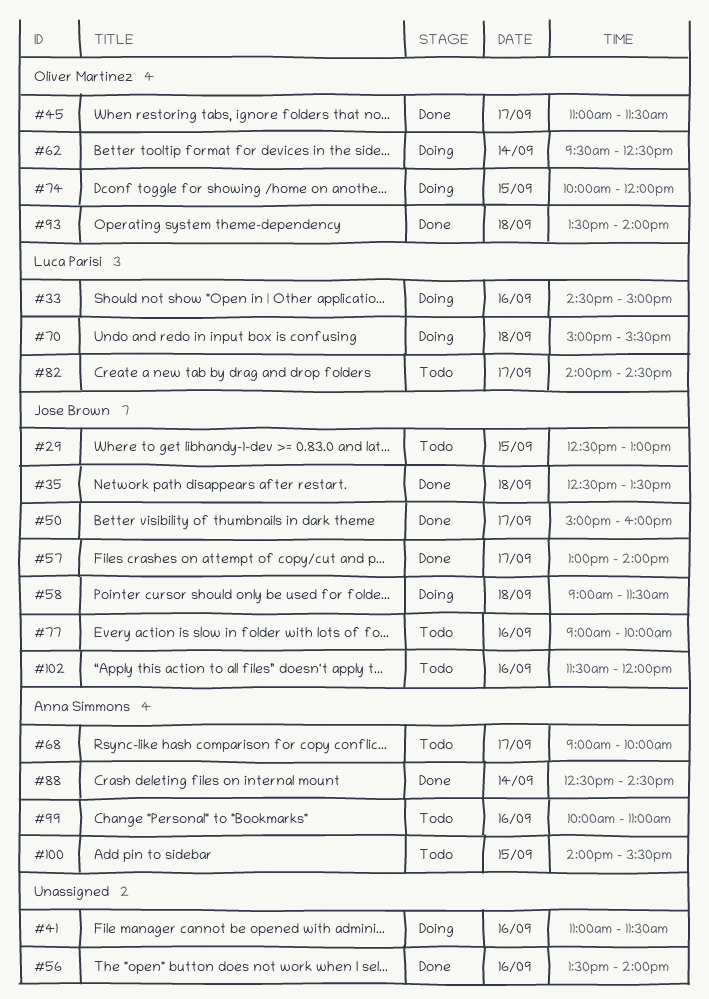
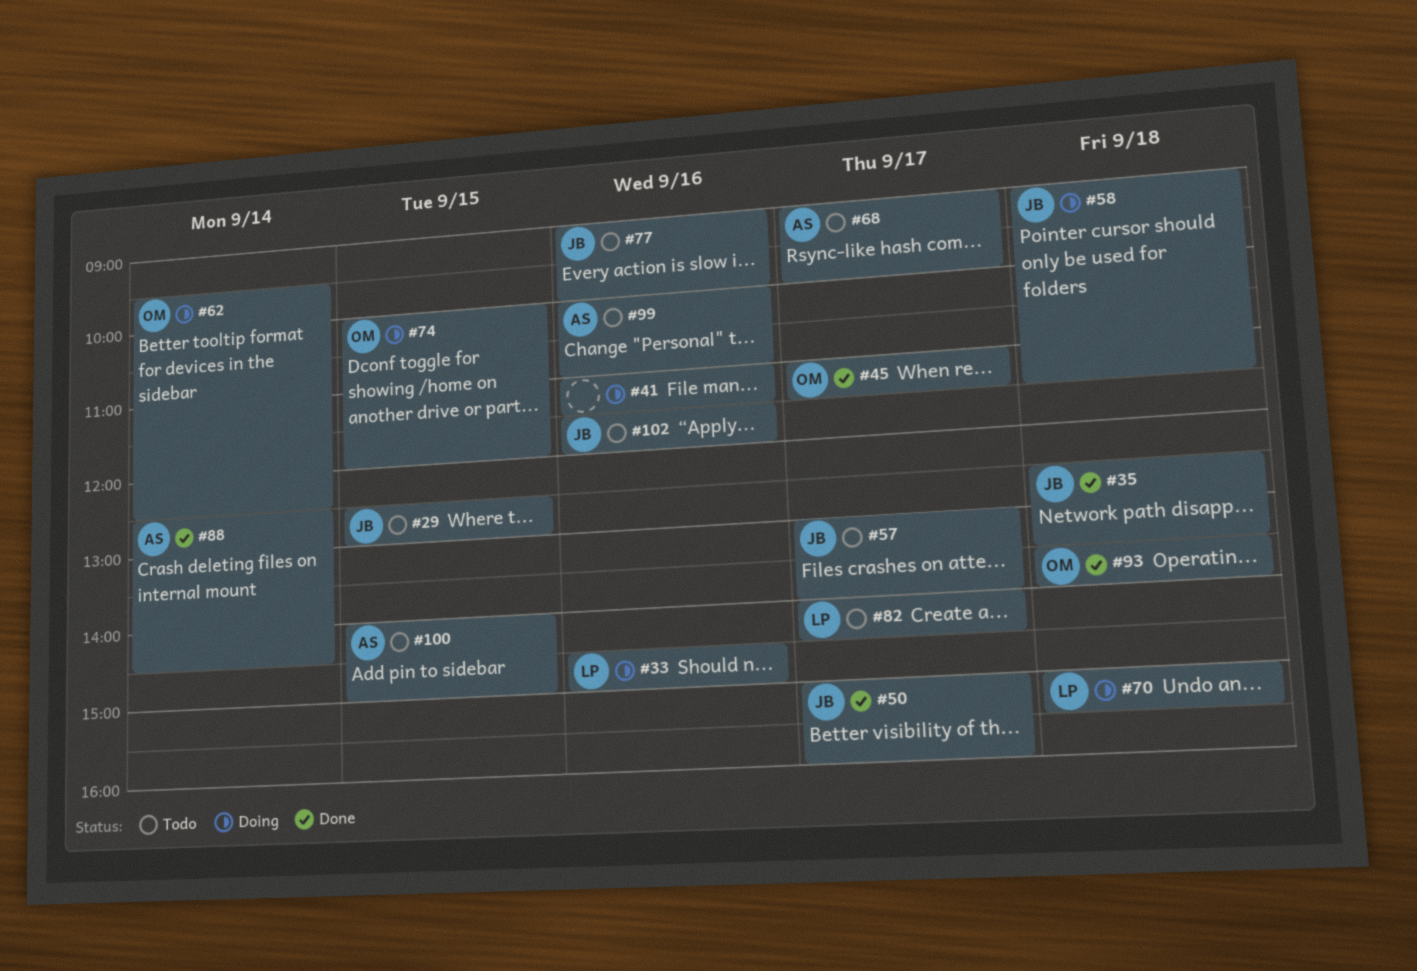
#56: present -> none
#57, status: Done -> Todo
#100, ends: 15:30 -> 15:00

